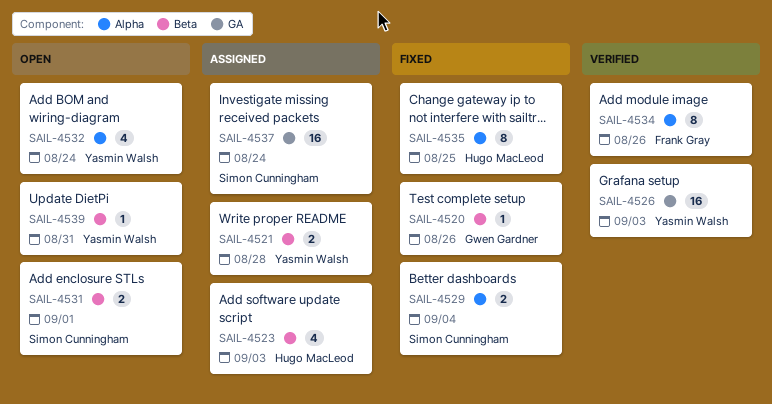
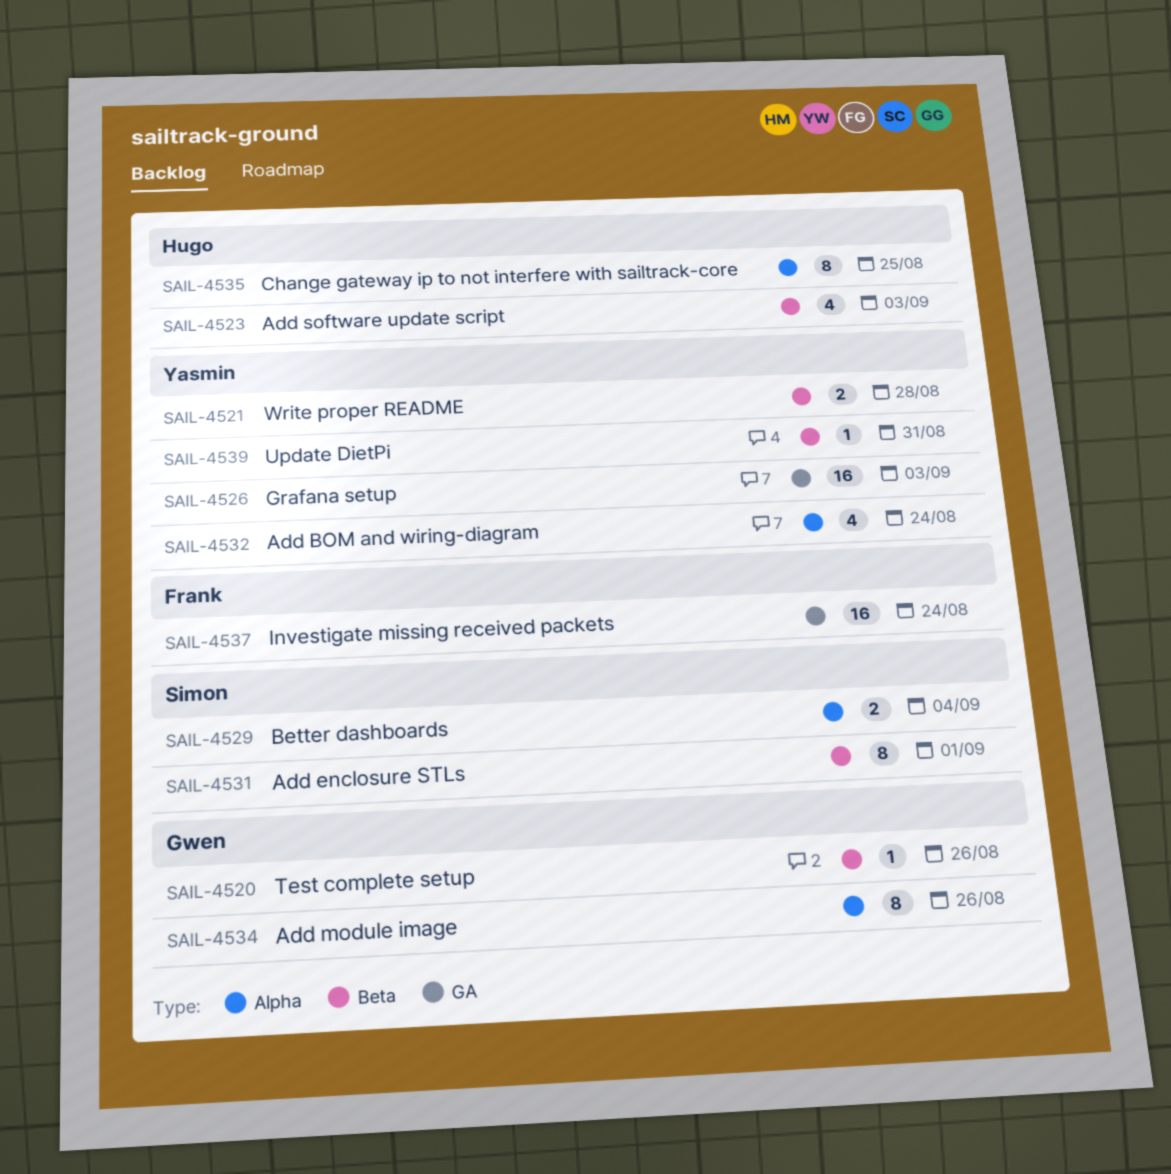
SAIL-4531, estimate: 2 -> 8
SAIL-4534, owner: Frank Gray -> Gwen Gardner
SAIL-4537, owner: Simon Cunningham -> Frank Gray

